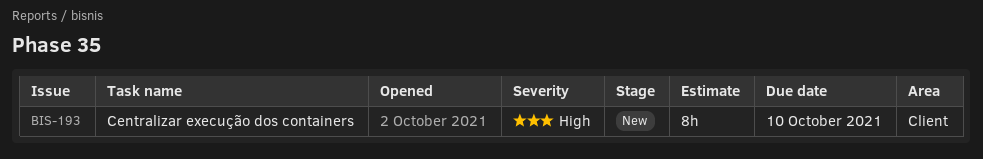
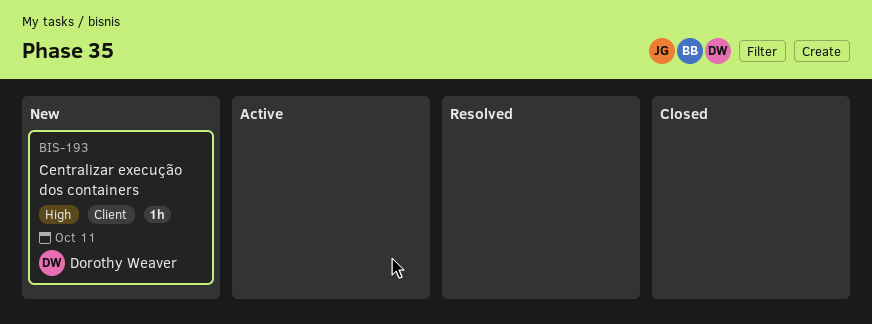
BIS-193, estimate: 8h -> 1h
BIS-193, due: Oct 10 -> Oct 11

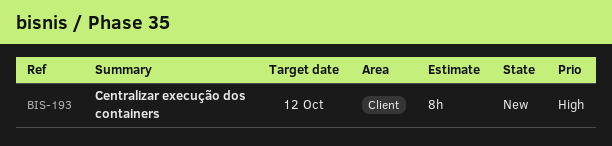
BIS-193, estimate: 1h -> 8h
BIS-193, due: Oct 11 -> Oct 12

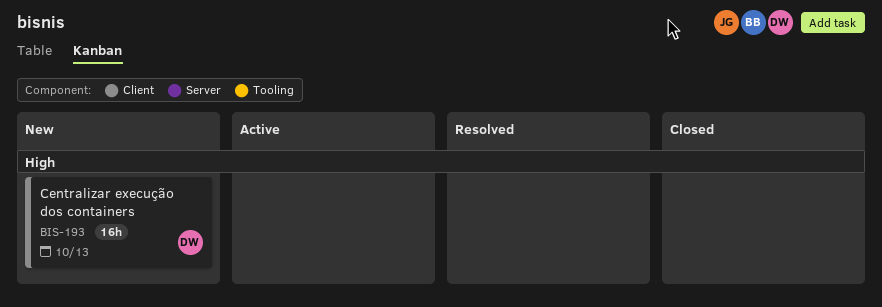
BIS-193, estimate: 8h -> 16h
BIS-193, due: Oct 12 -> Oct 13

